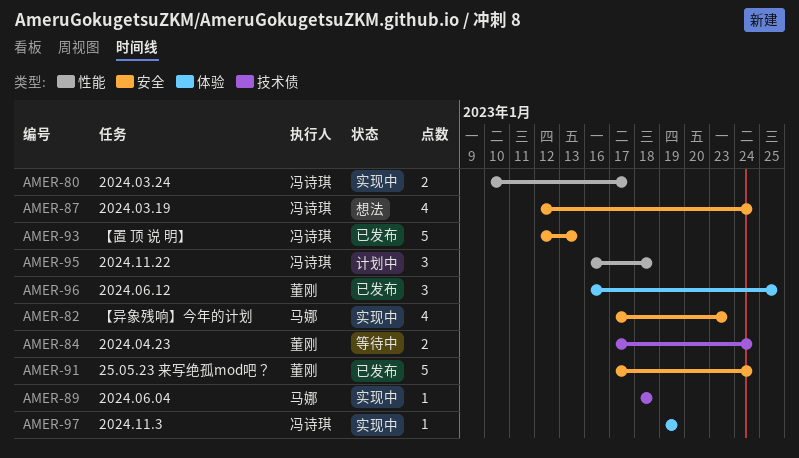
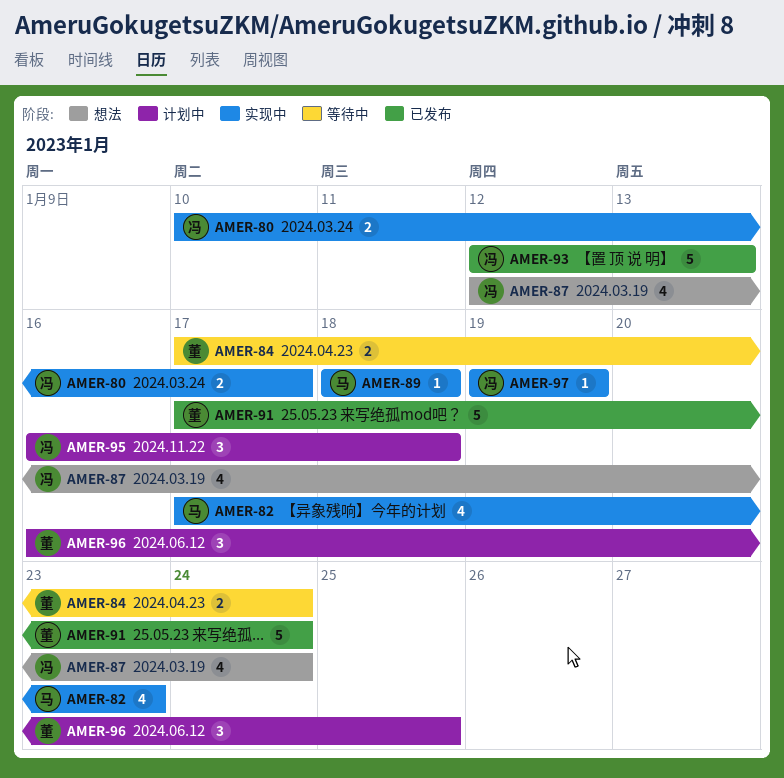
AMER-96, status: 已发布 -> 计划中

